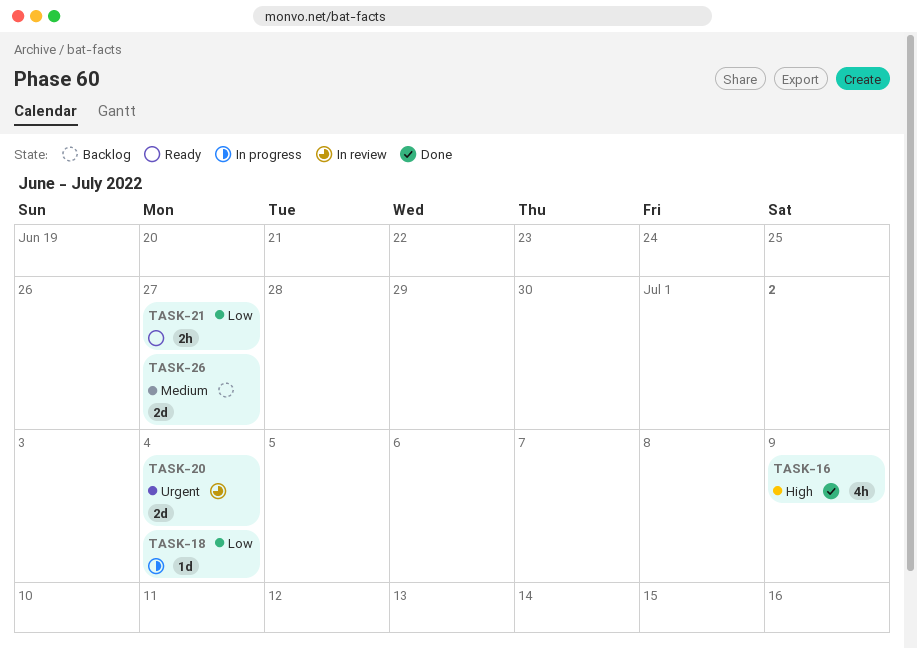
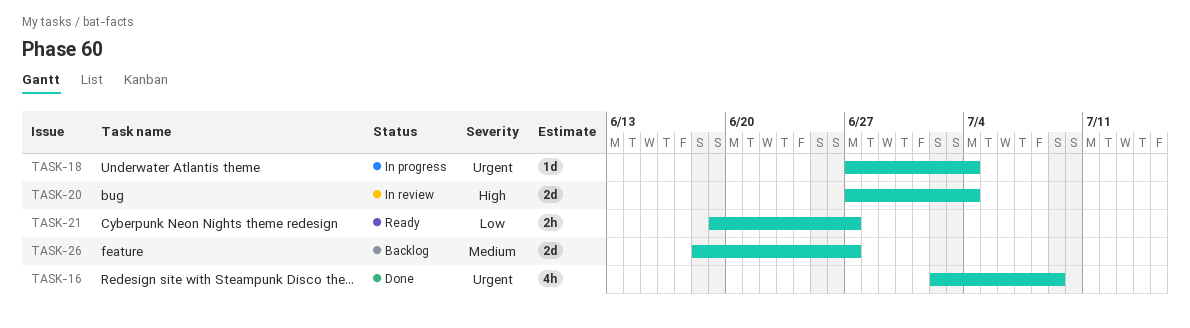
TASK-16, priority: High -> Urgent
TASK-18, priority: Low -> Urgent
TASK-20, priority: Urgent -> High

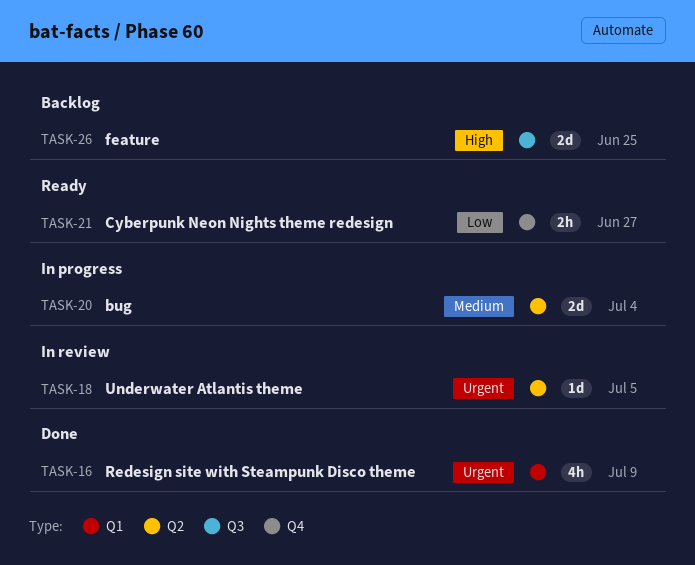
TASK-18, status: In progress -> In review
TASK-18, due: Jul 4 -> Jul 5
TASK-20, status: In review -> In progress
TASK-20, priority: High -> Medium
TASK-26, priority: Medium -> High
TASK-26, due: Jun 27 -> Jun 25

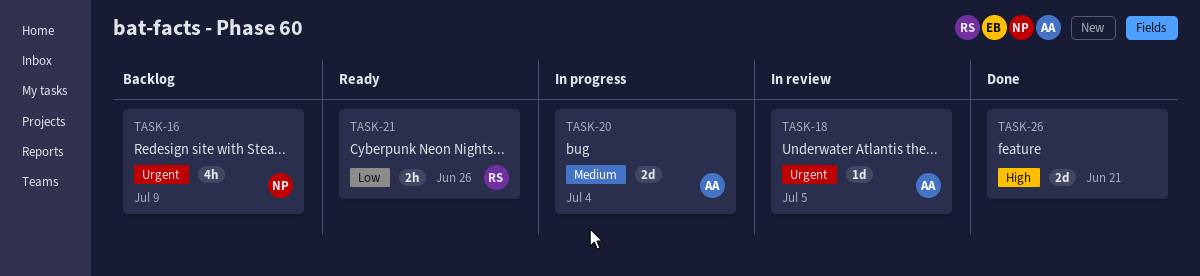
TASK-16, status: Done -> Backlog
TASK-21, due: Jun 27 -> Jun 26
TASK-26, status: Backlog -> Done
TASK-26, due: Jun 25 -> Jun 21

